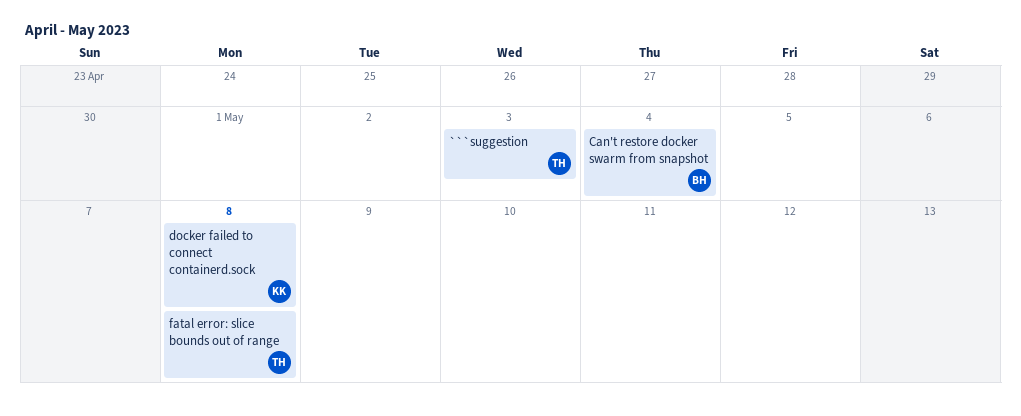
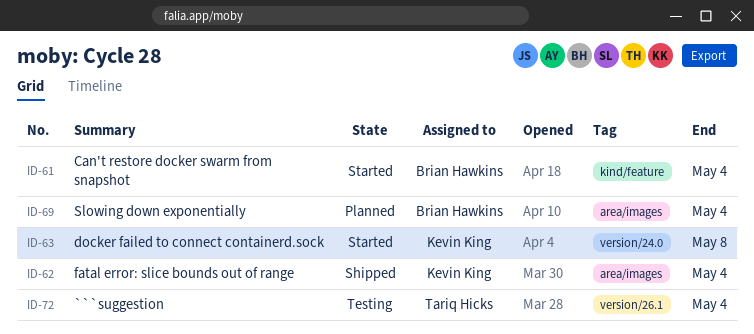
```suggestion, due: May 3 -> May 4
fatal error: slice bounds out of range, owner: Tariq Hicks -> Kevin King
fatal error: slice bounds out of range, due: May 8 -> May 4
Slowing down exponentially: none -> present

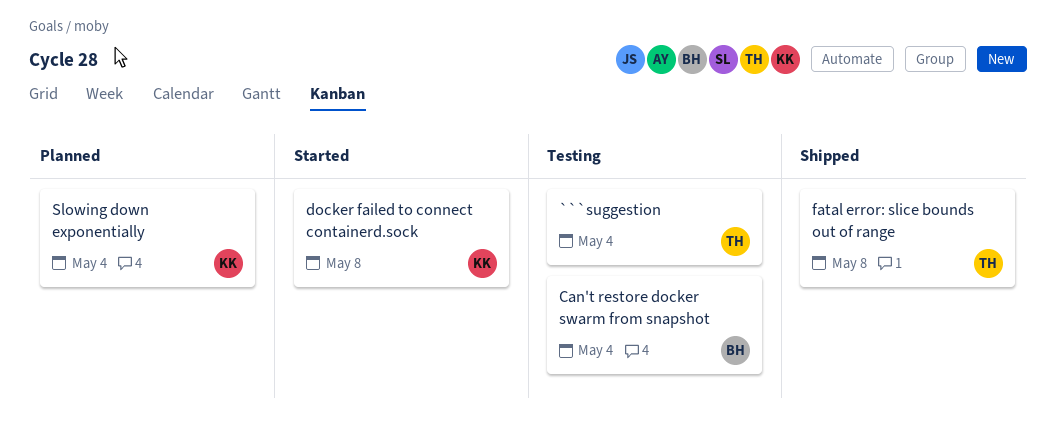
Can't restore docker swarm from snapshot, status: Started -> Testing
fatal error: slice bounds out of range, owner: Kevin King -> Tariq Hicks
fatal error: slice bounds out of range, due: May 4 -> May 8
Slowing down exponentially, owner: Brian Hawkins -> Kevin King

